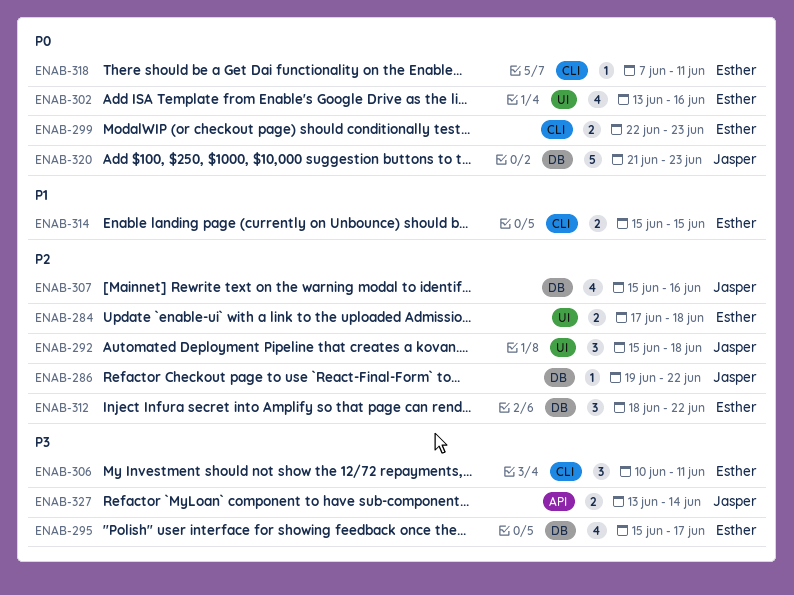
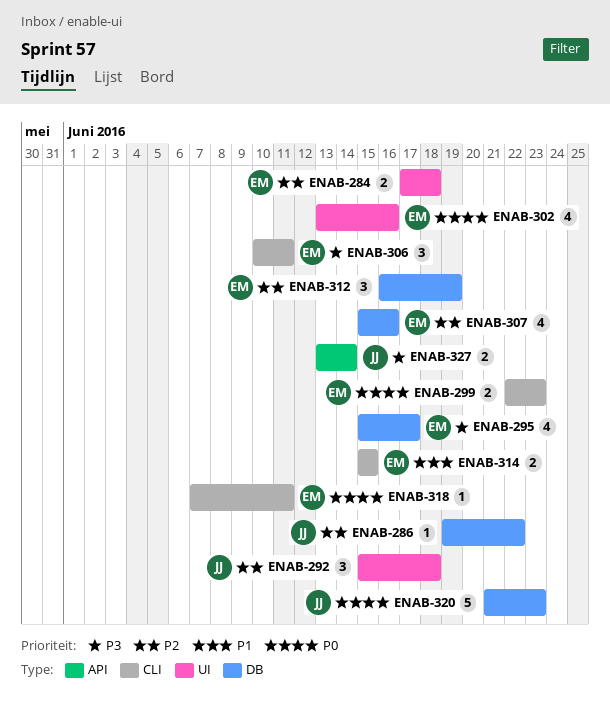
ENAB-307, owner: Jasper -> Esther
ENAB-312, start: Jun 18 -> Jun 16
ENAB-312, due: Jun 22 -> Jun 19

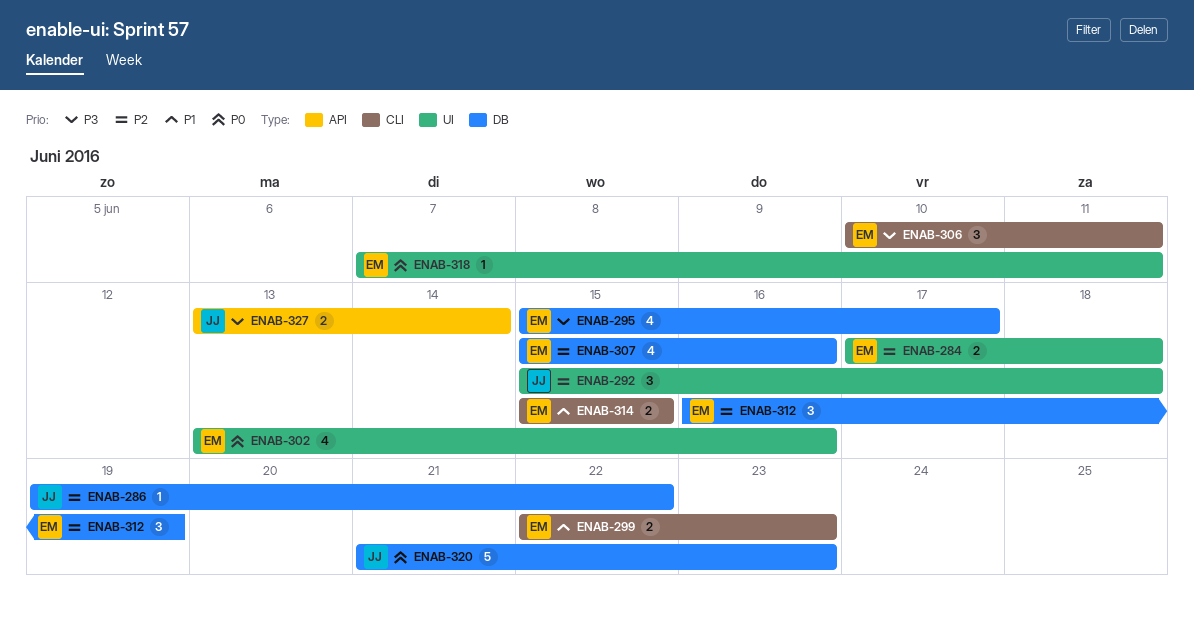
ENAB-299, priority: P0 -> P1
ENAB-318, label: CLI -> UI

